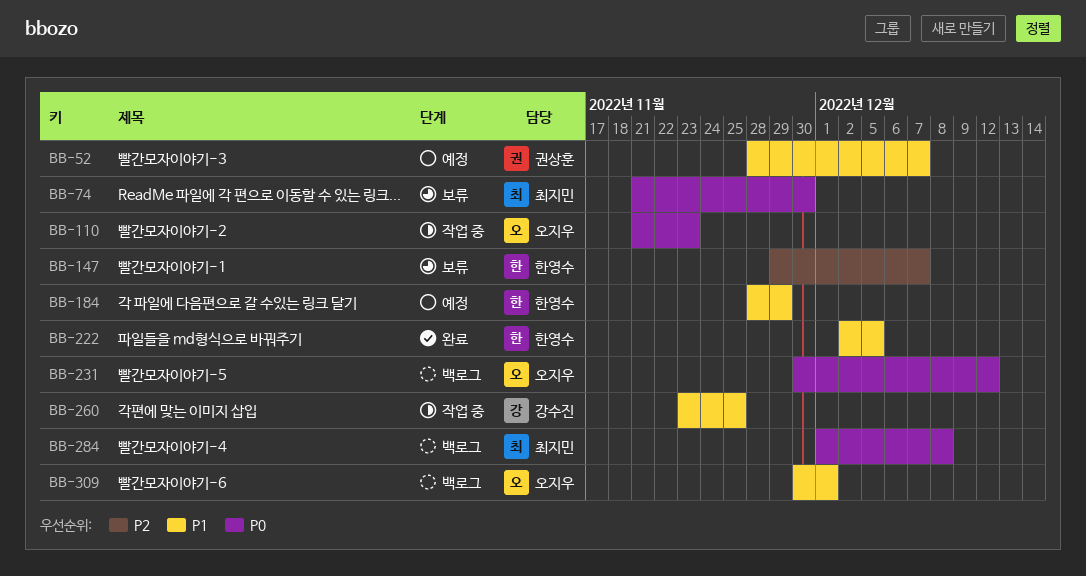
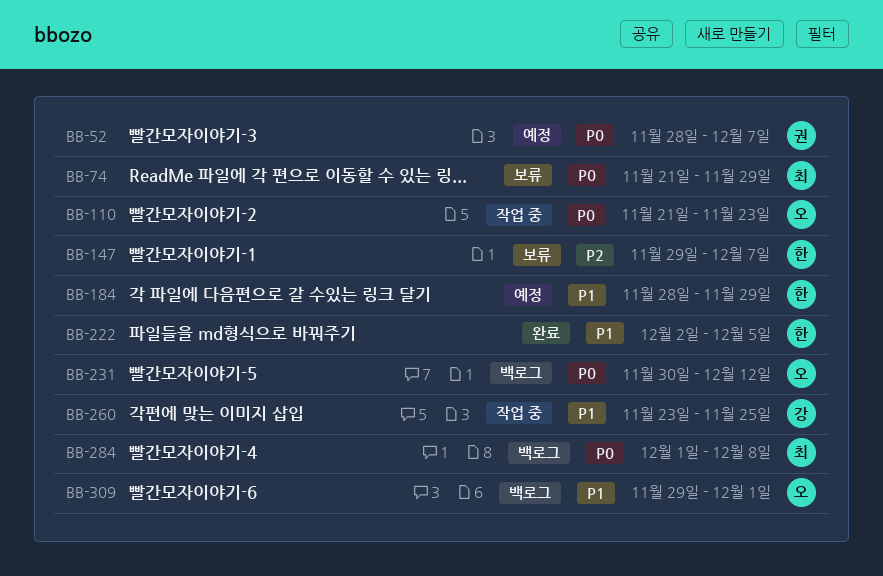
BB-52, priority: P1 -> P0
BB-74, due: Nov 30 -> Nov 29
BB-309, start: Nov 30 -> Nov 29

